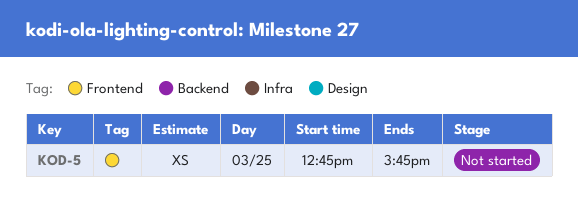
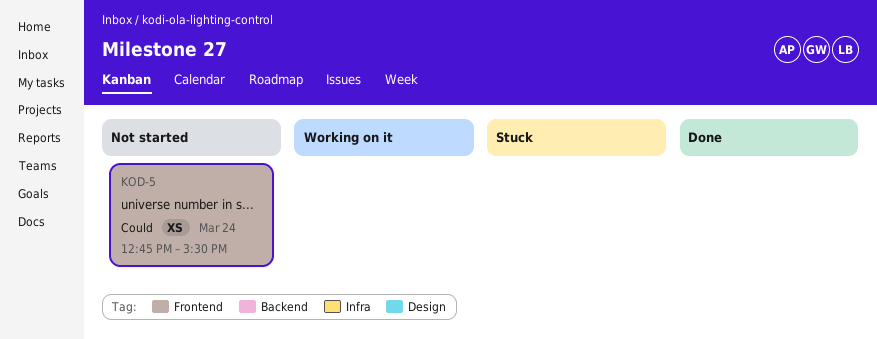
KOD-5, day: Mar 25 -> Mar 24
KOD-5, ends: 15:45 -> 15:30

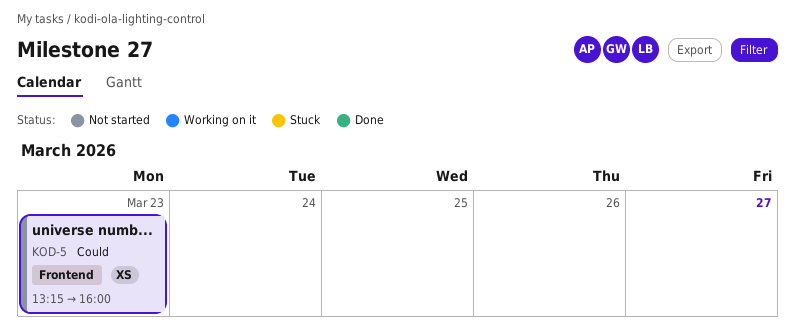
KOD-5, day: Mar 24 -> Mar 23
KOD-5, begins: 12:45 -> 13:15
KOD-5, ends: 15:30 -> 16:00

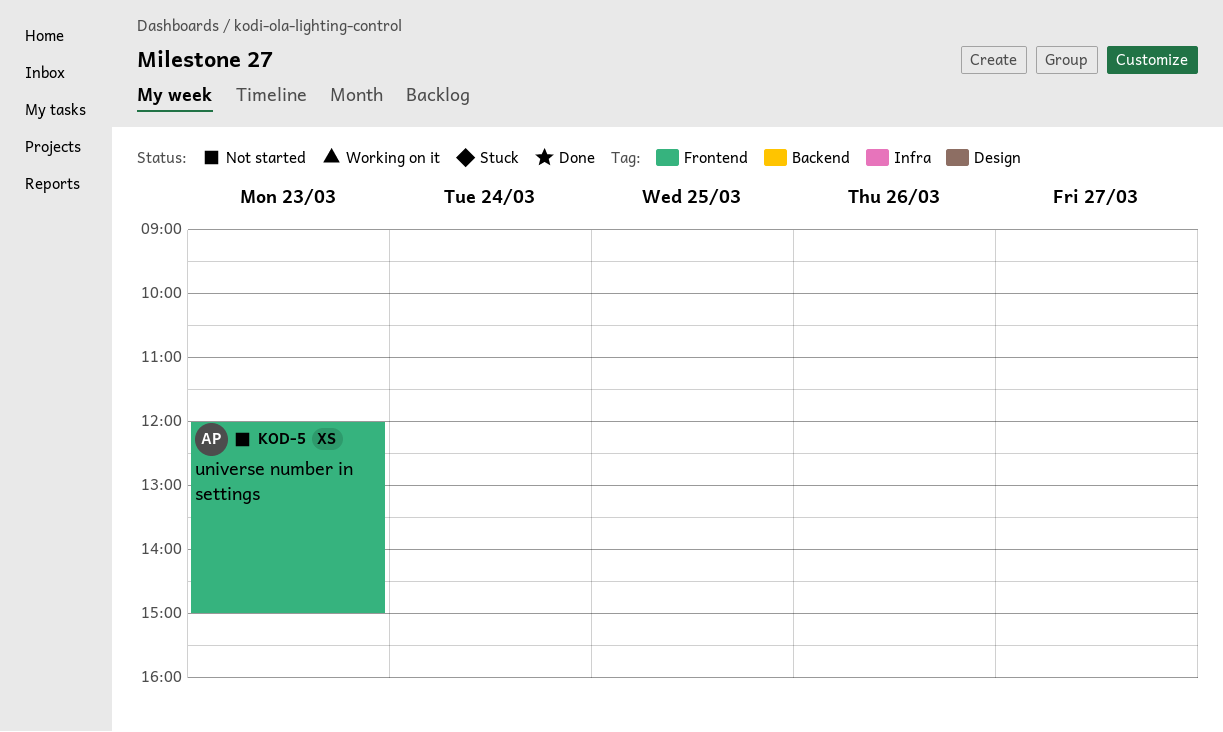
KOD-5, begins: 13:15 -> 12:00
KOD-5, ends: 16:00 -> 15:00

